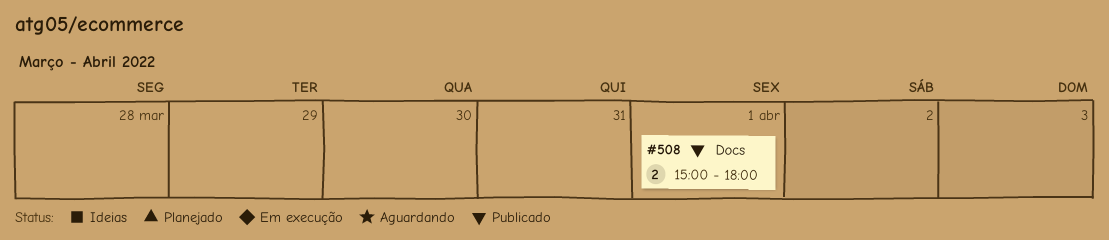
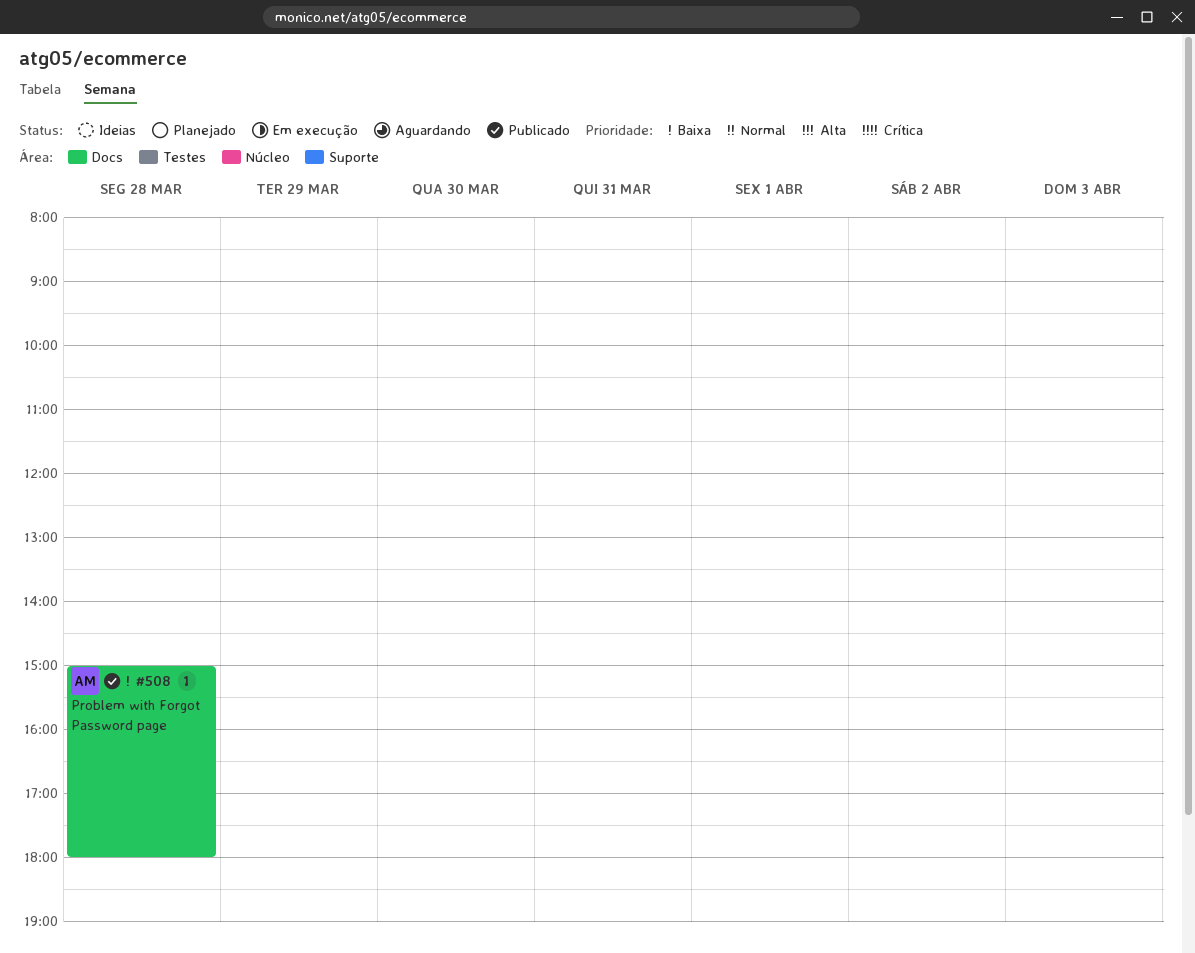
#508, estimate: 2 -> 1
#508, day: Apr 1 -> Mar 28

